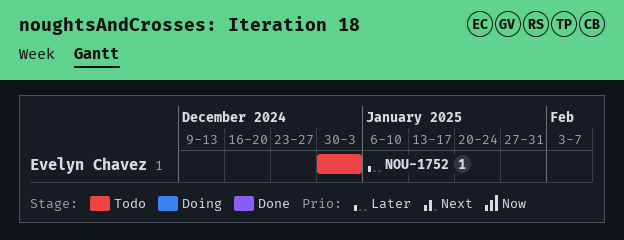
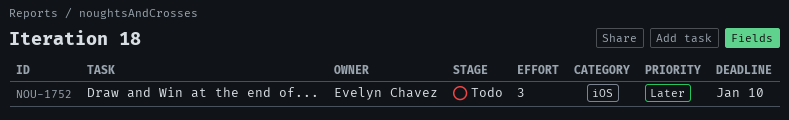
NOU-1752, estimate: 1 -> 3
NOU-1752, due: Jan 3 -> Jan 10

